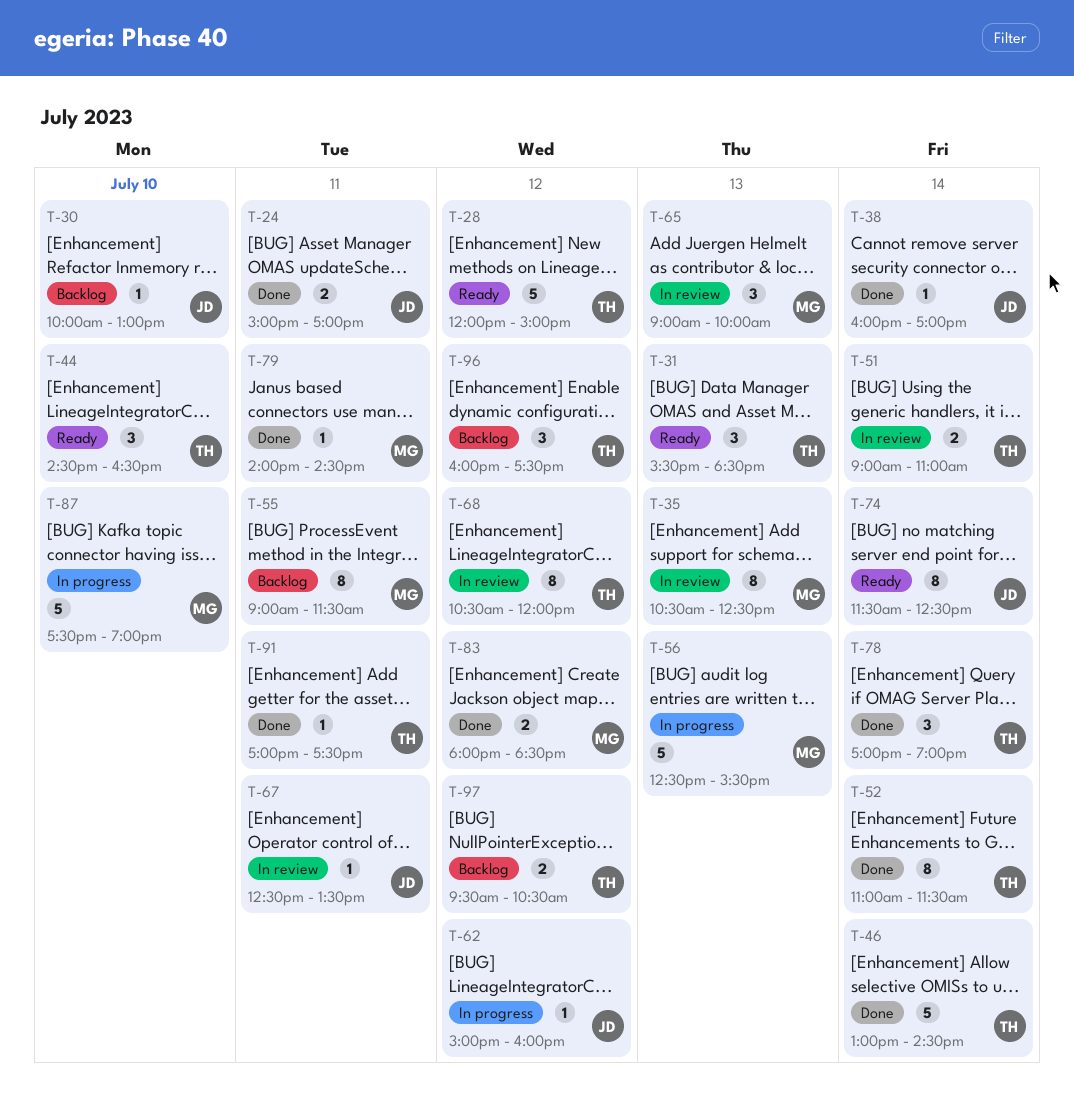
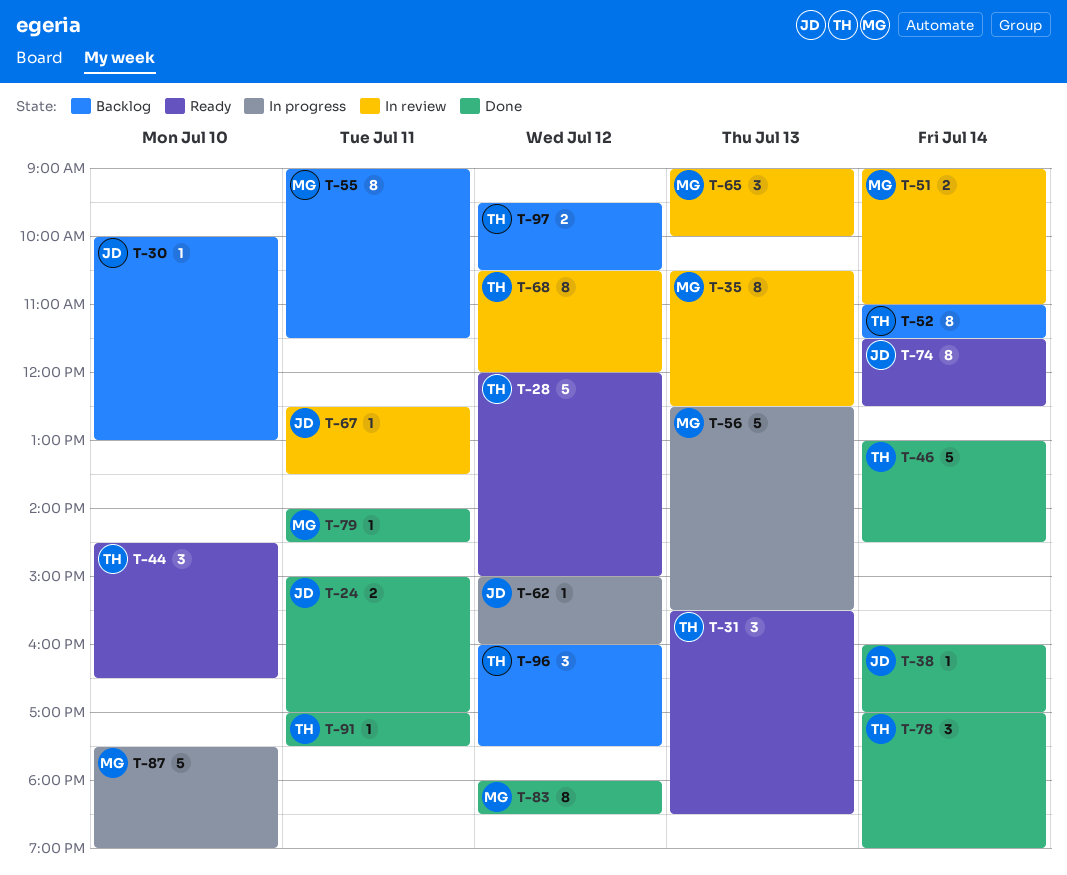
T-51, owner: TH -> MG
T-52, status: Done -> Backlog
T-83, estimate: 2 -> 8

